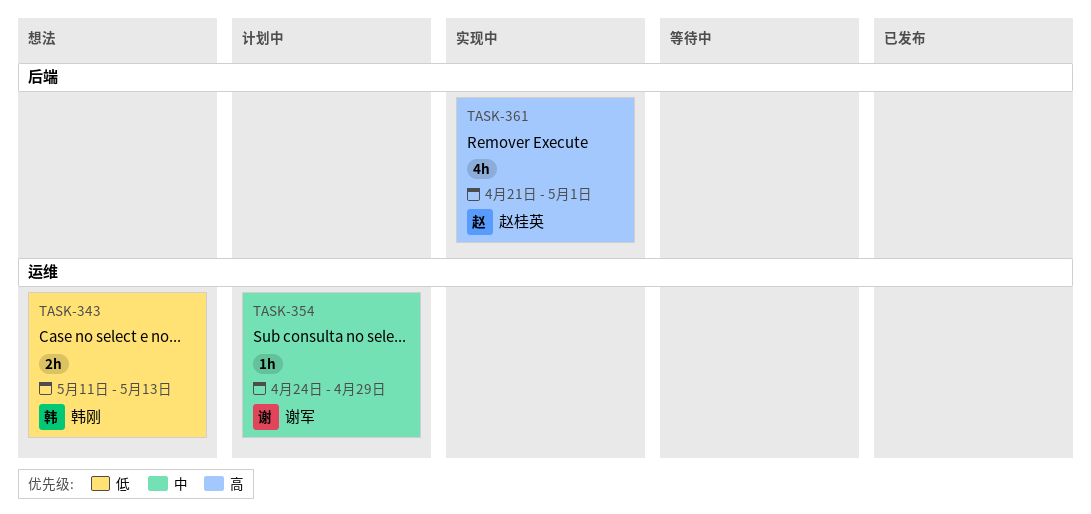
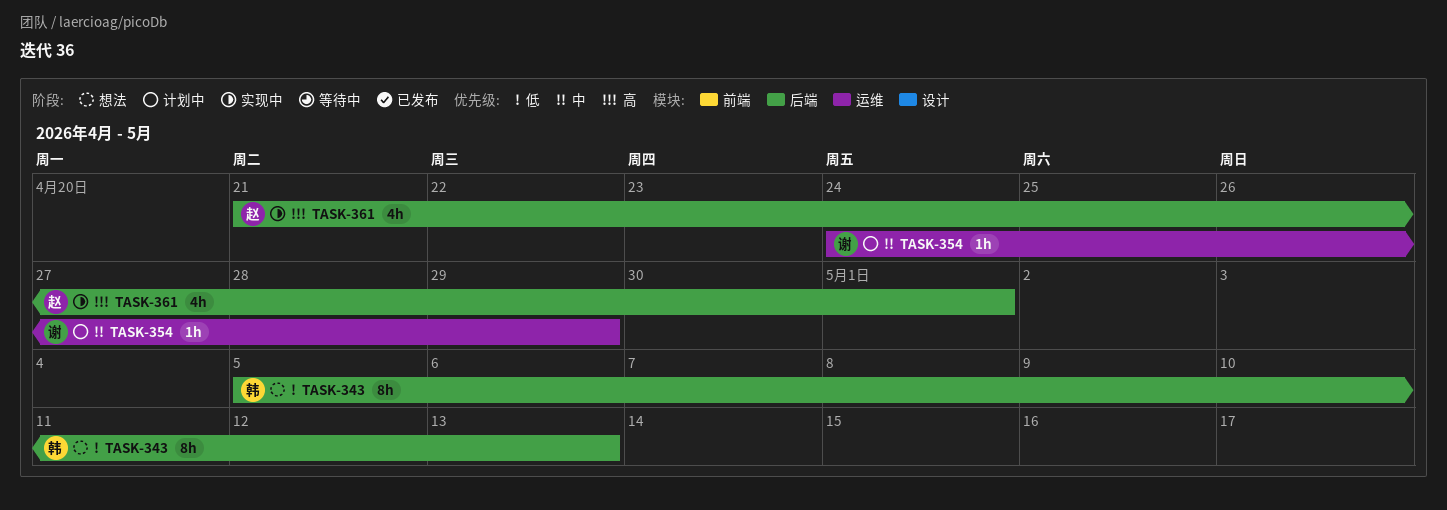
TASK-343, label: 运维 -> 后端
TASK-343, estimate: 2h -> 8h
TASK-343, start: May 11 -> May 5

